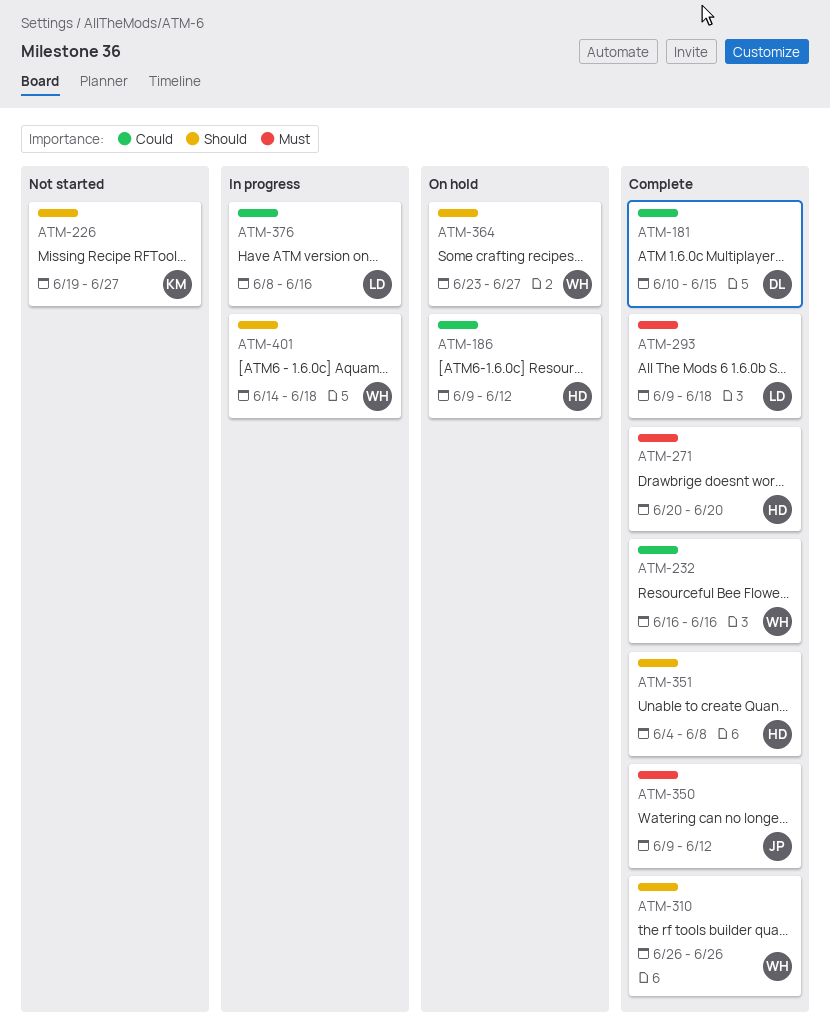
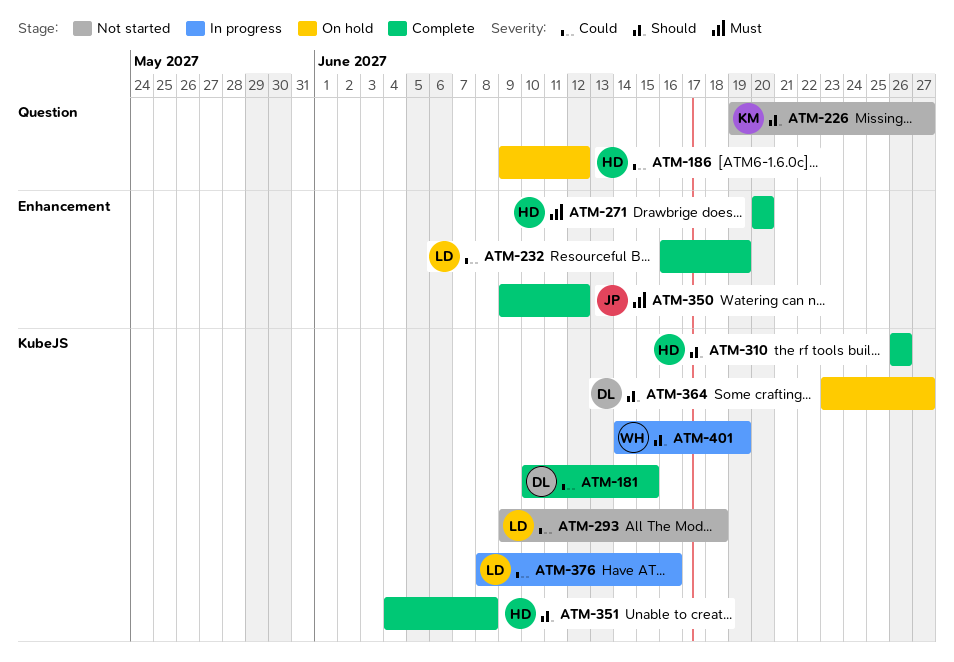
ATM-232, owner: WH -> LD
ATM-232, due: Jun 16 -> Jun 19
ATM-293, status: Complete -> Not started
ATM-293, priority: Must -> Could
ATM-310, owner: WH -> HD
ATM-364, owner: WH -> DL
ATM-401, due: Jun 18 -> Jun 19

